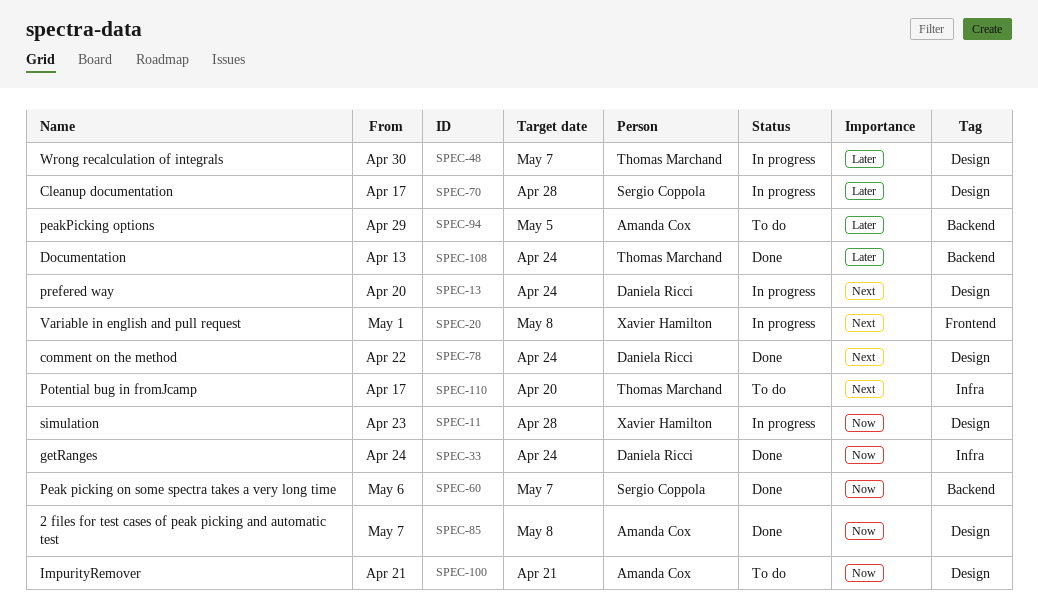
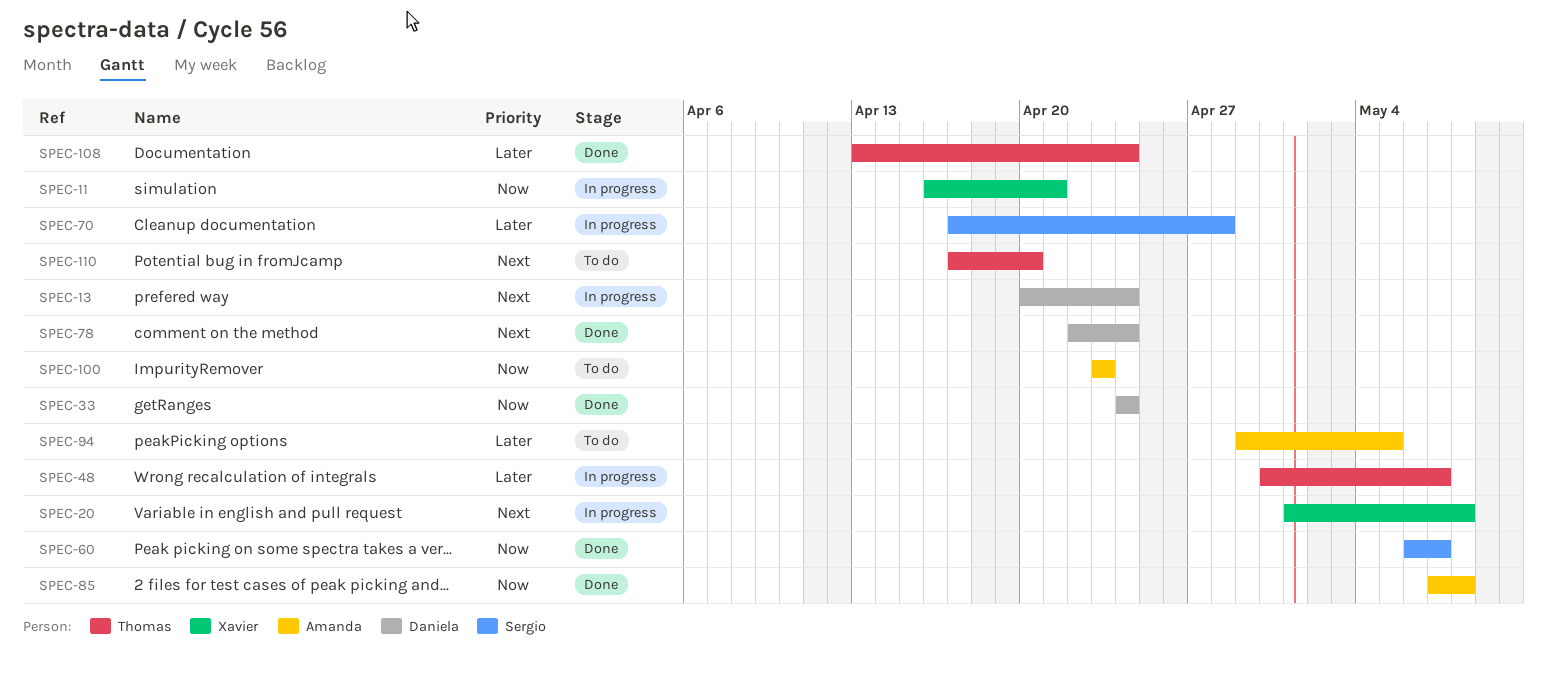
SPEC-11, start: Apr 23 -> Apr 16
SPEC-11, due: Apr 28 -> Apr 21
SPEC-100, start: Apr 21 -> Apr 23
SPEC-100, due: Apr 21 -> Apr 23

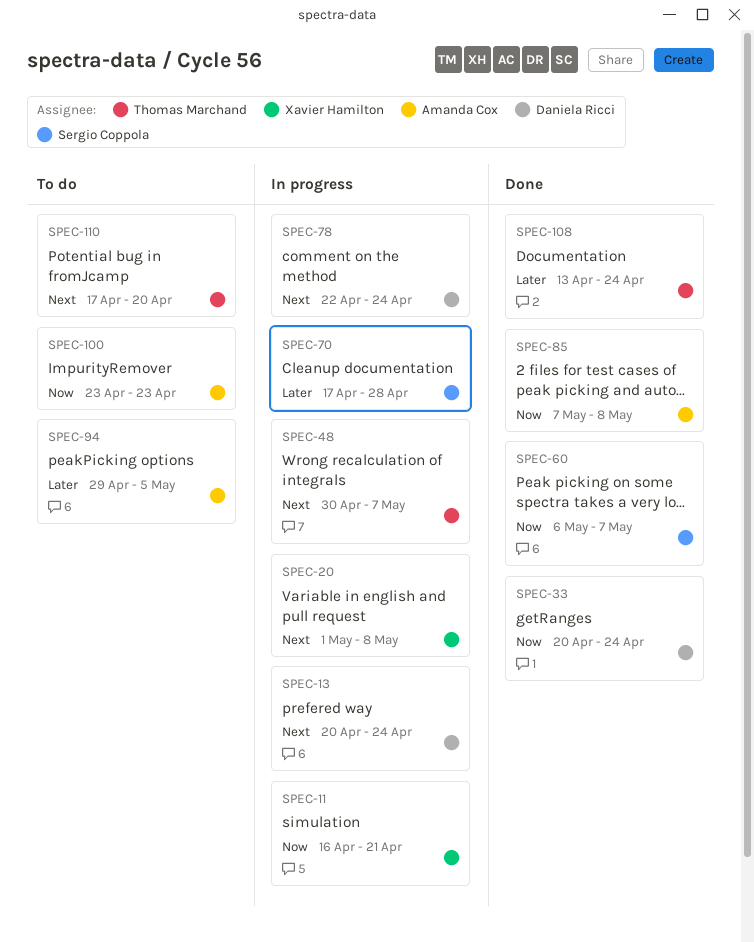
SPEC-33, start: Apr 24 -> Apr 20
SPEC-48, priority: Later -> Next
SPEC-78, status: Done -> In progress

